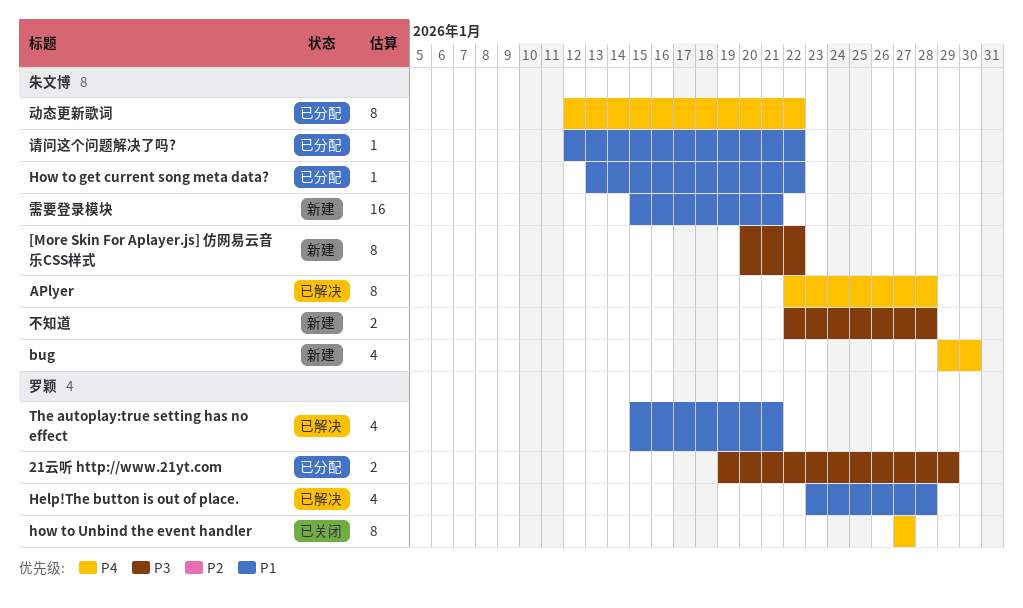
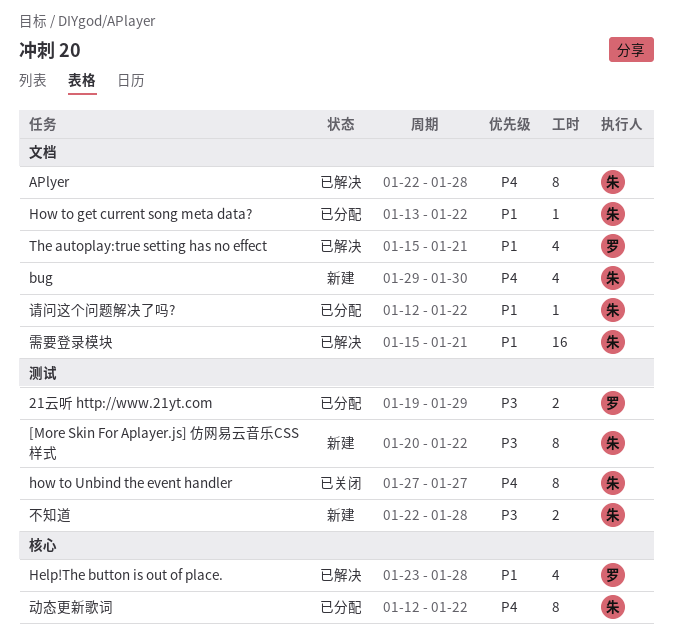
how to Unbind the event handler, owner: 罗颖 -> 朱文博
需要登录模块, status: 新建 -> 已解决

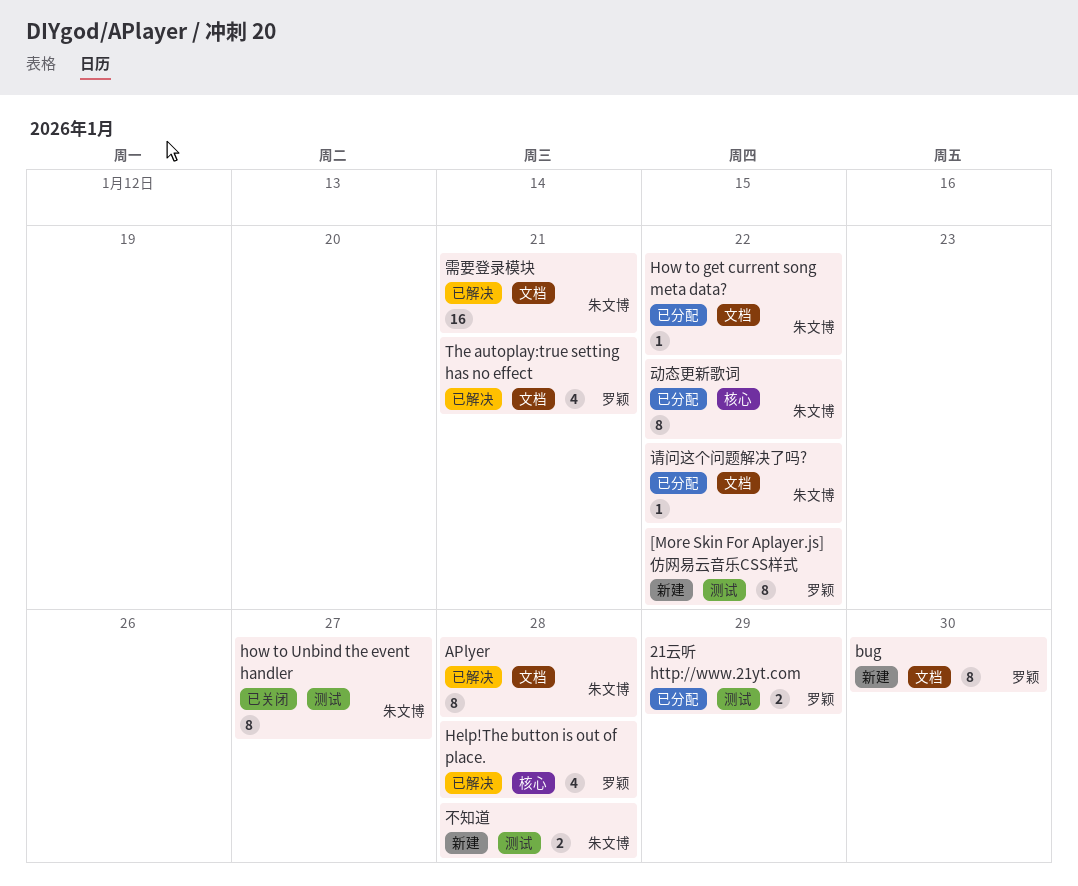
[More Skin For Aplayer.js] 仿网易云音乐CSS样式, owner: 朱文博 -> 罗颖
bug, owner: 朱文博 -> 罗颖
bug, estimate: 4 -> 8

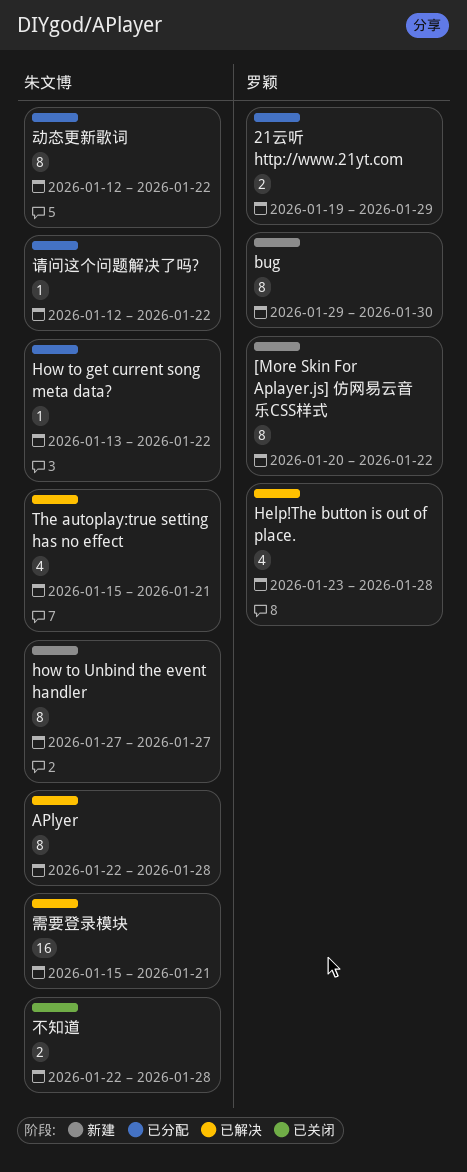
how to Unbind the event handler, status: 已关闭 -> 新建
The autoplay:true setting has no effect, owner: 罗颖 -> 朱文博
不知道, status: 新建 -> 已关闭

